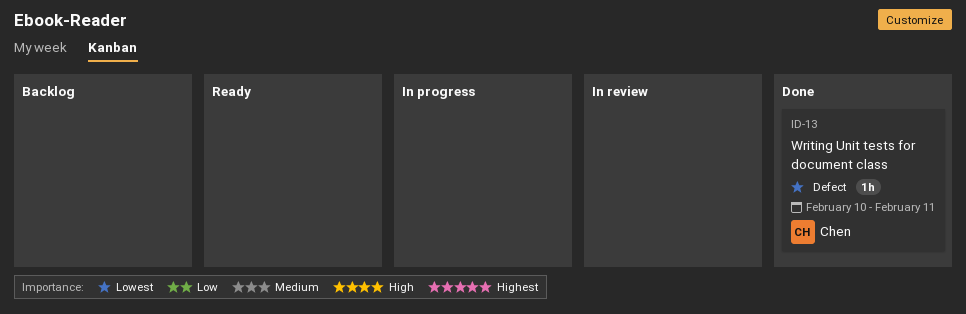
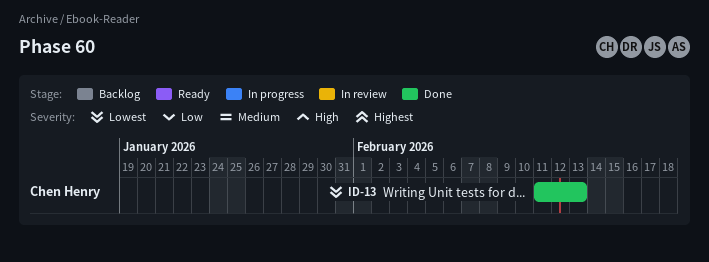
ID-13, start: Feb 10 -> Feb 11
ID-13, due: Feb 11 -> Feb 13

